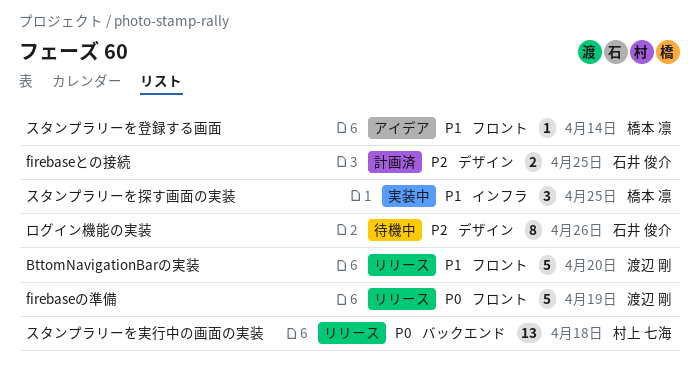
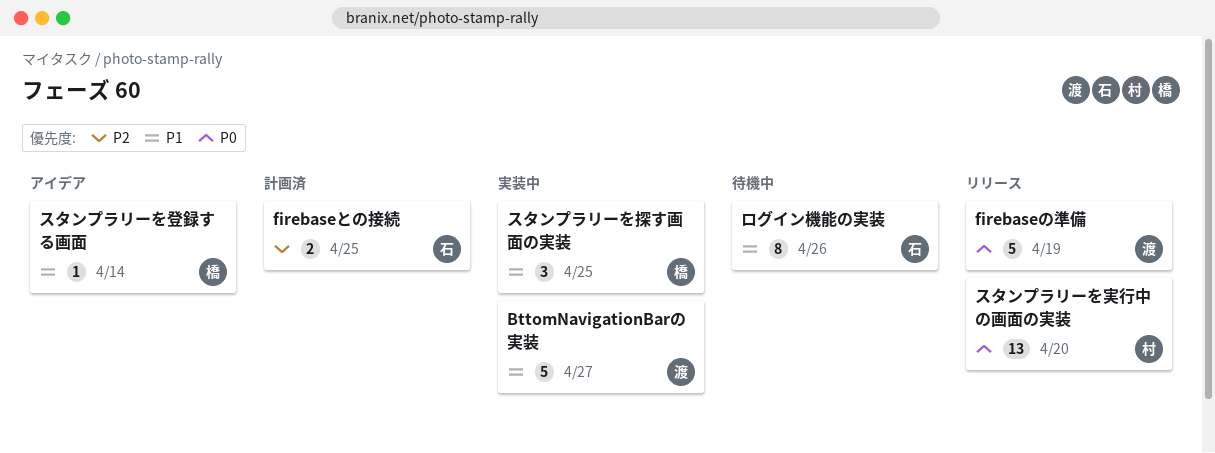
BttomNavigationBarの実装, status: リリース -> 実装中
BttomNavigationBarの実装, due: Apr 20 -> Apr 27
スタンプラリーを実行中の画面の実装, due: Apr 18 -> Apr 20
ログイン機能の実装, priority: P2 -> P1

